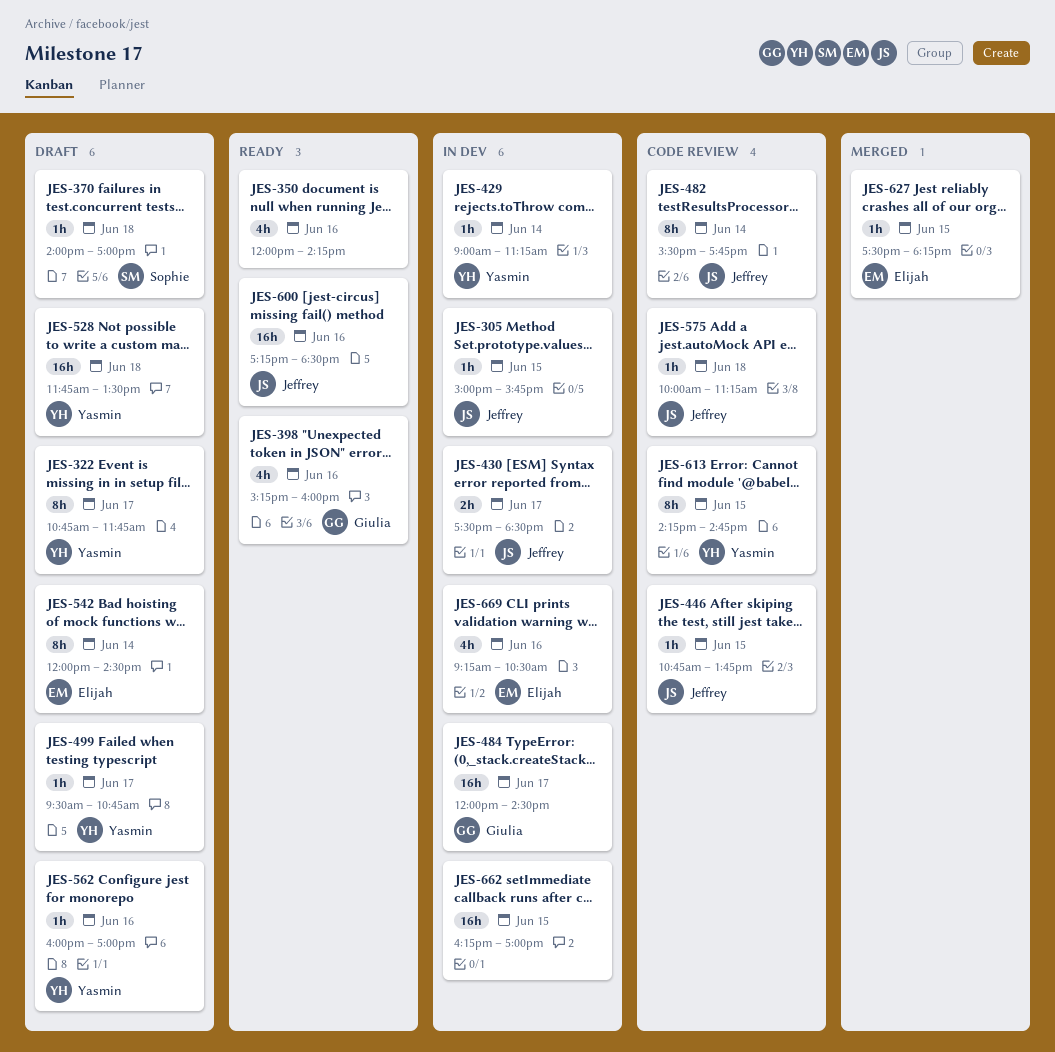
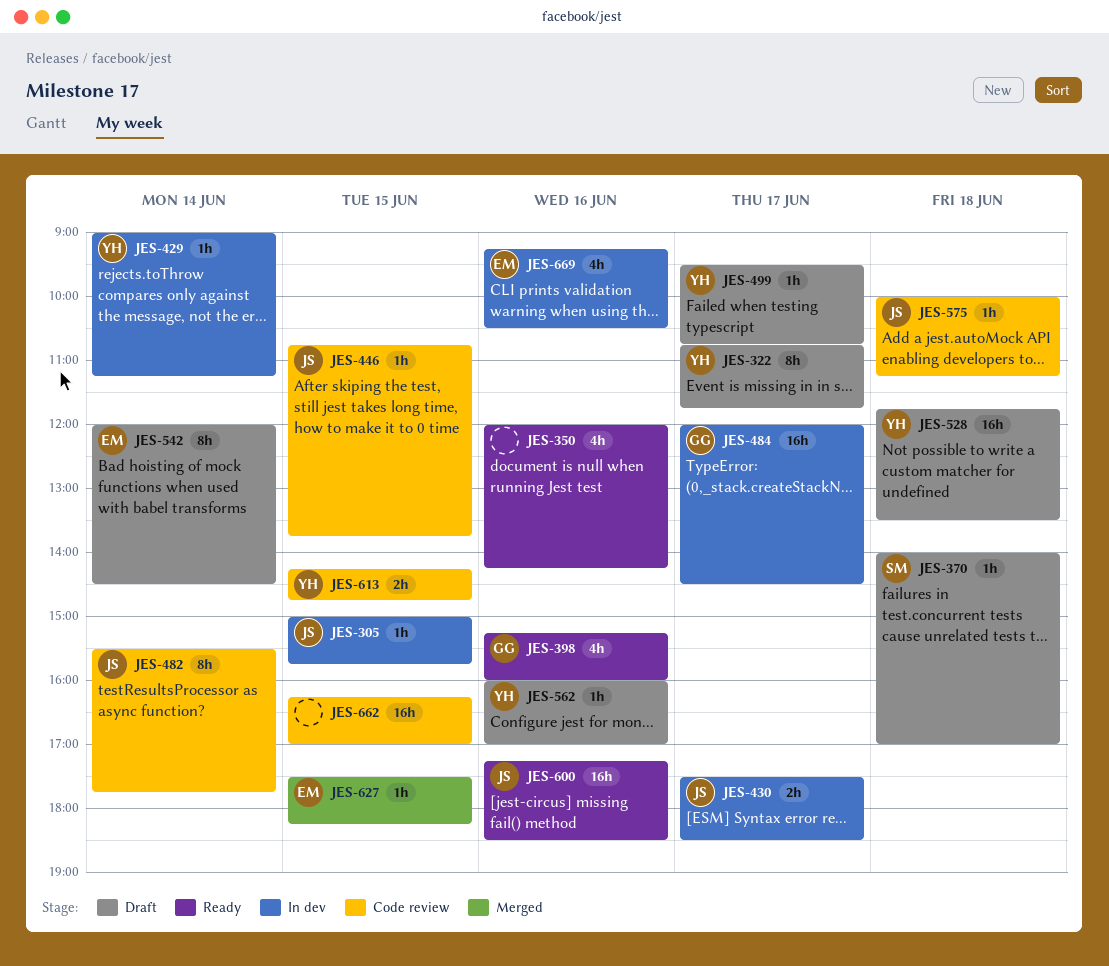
JES-613, estimate: 8h -> 2h
JES-662, status: In dev -> Code review

